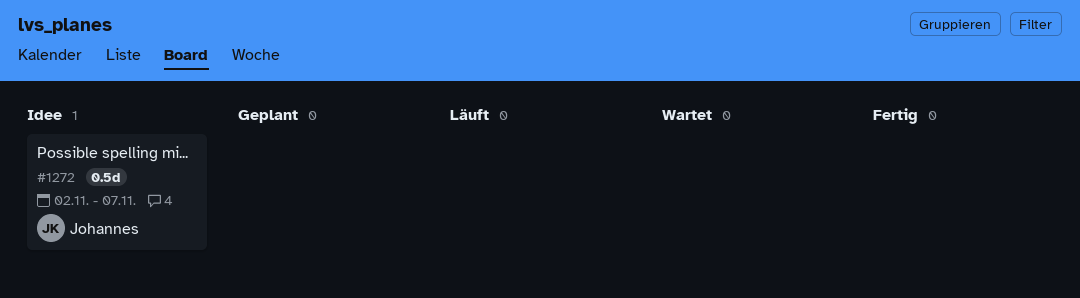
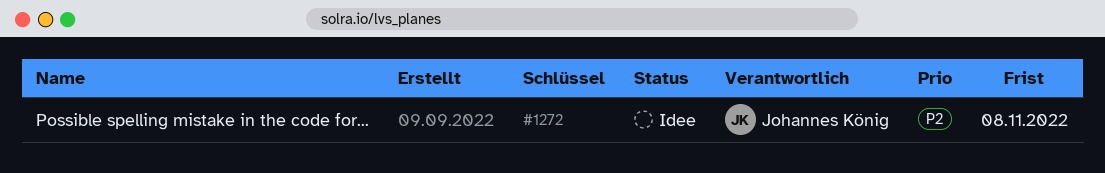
#1272, due: Nov 7 -> Nov 8

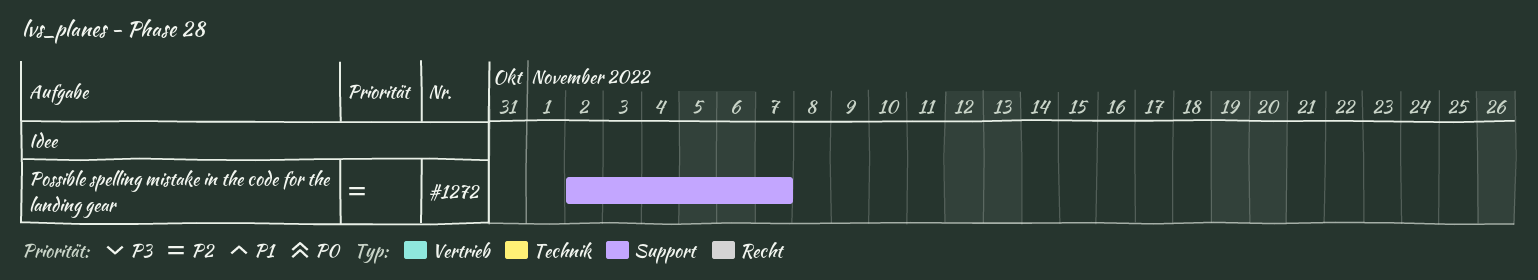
#1272, due: Nov 8 -> Nov 7

